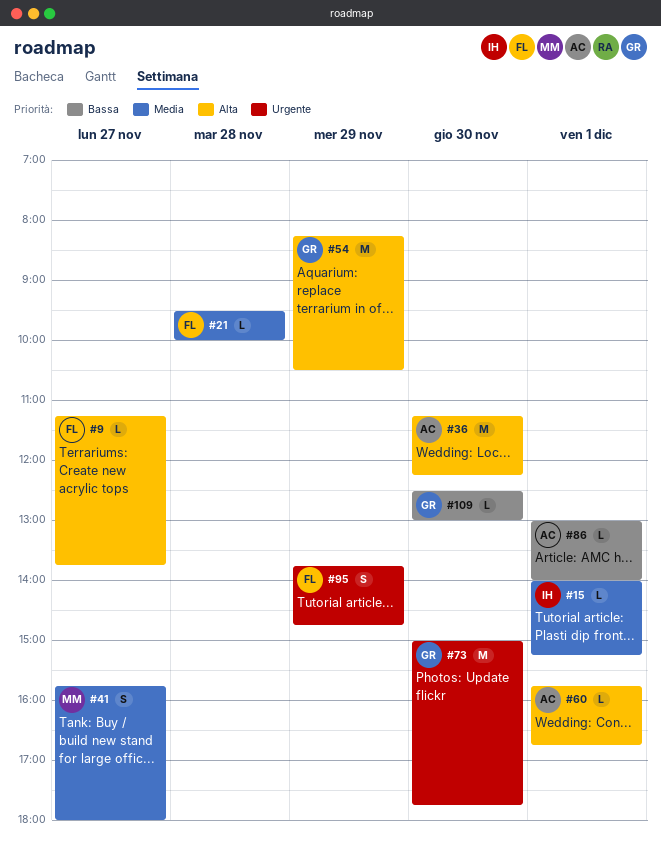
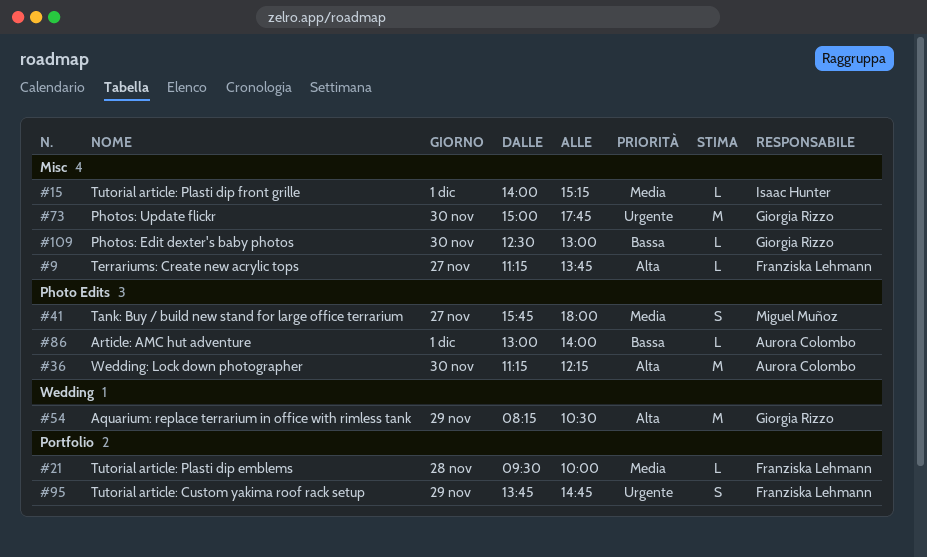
#60: present -> none

